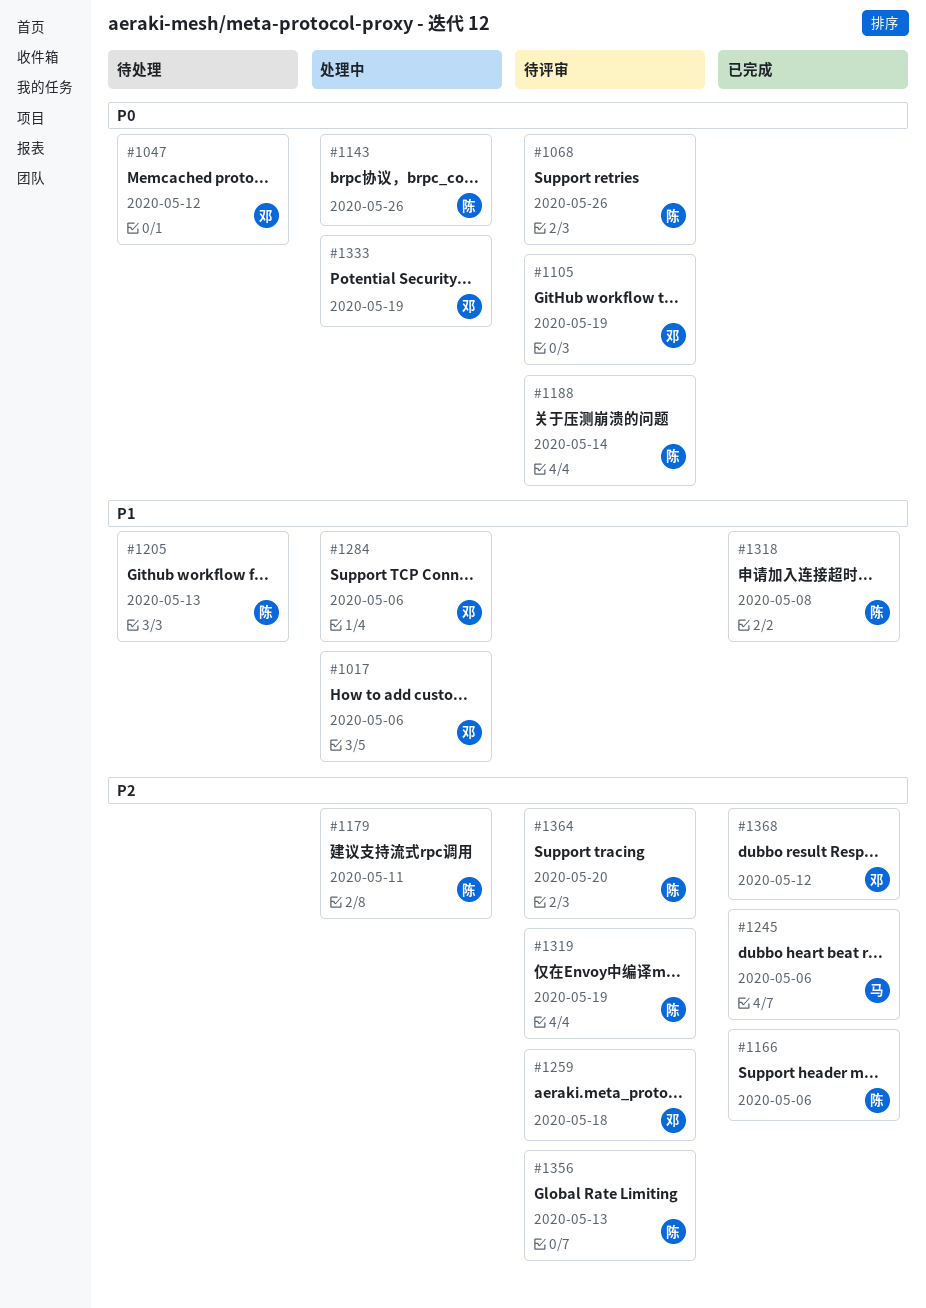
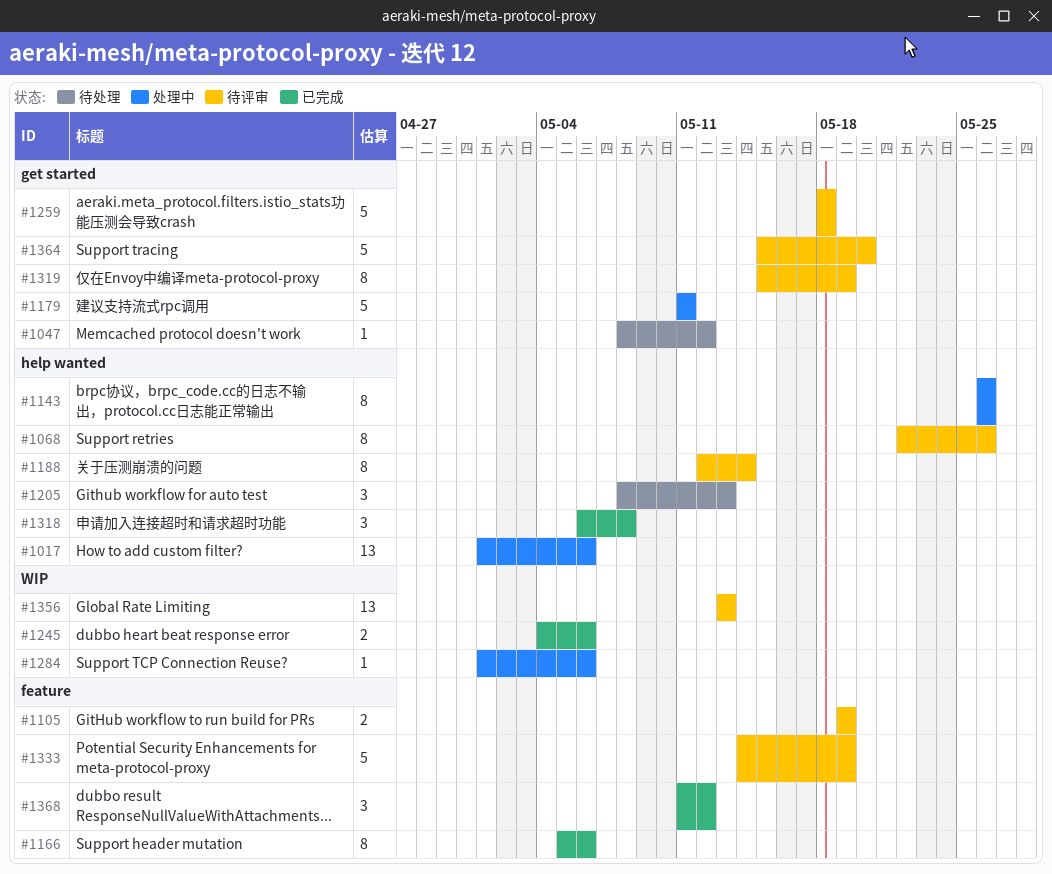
#1333, status: 处理中 -> 待评审

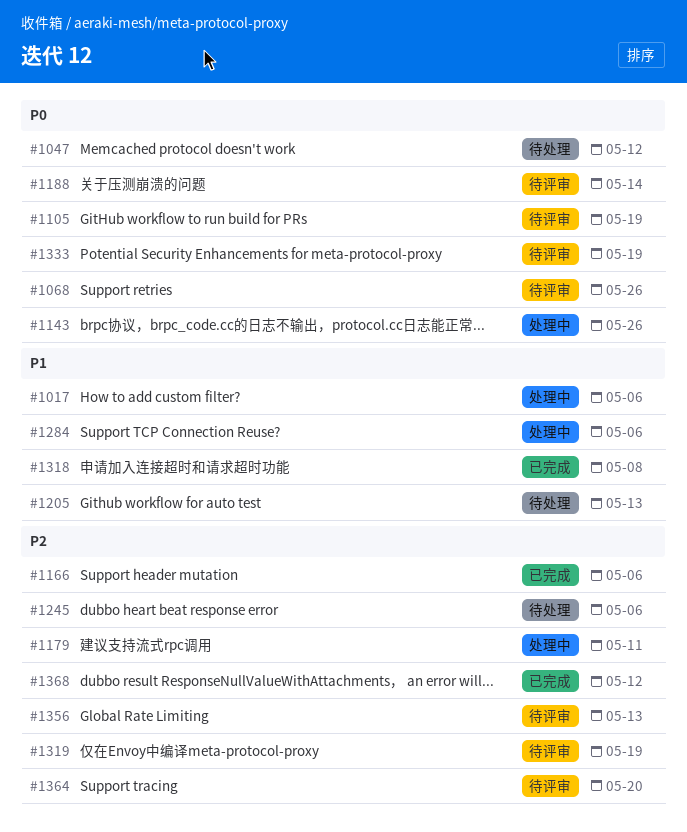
#1245, status: 已完成 -> 待处理
#1259: present -> none

